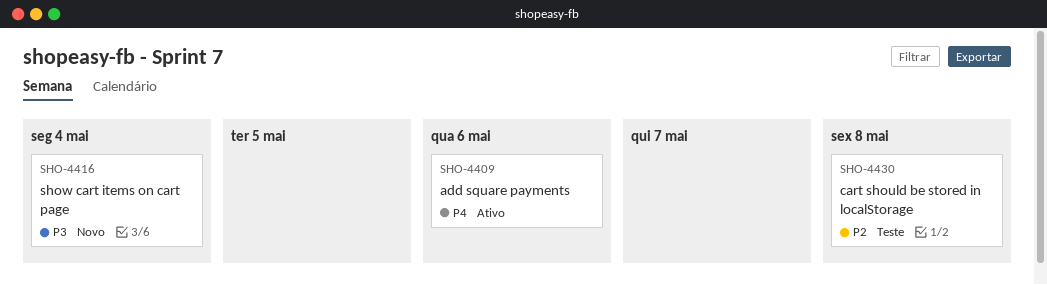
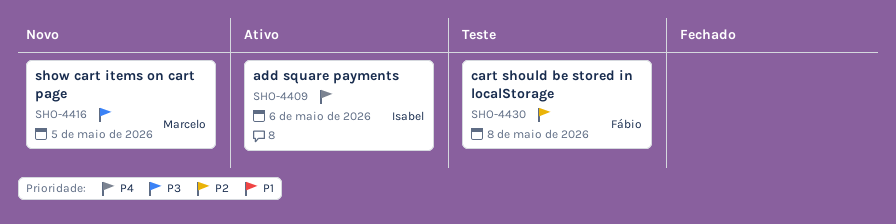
SHO-4416, due: May 4 -> May 5

